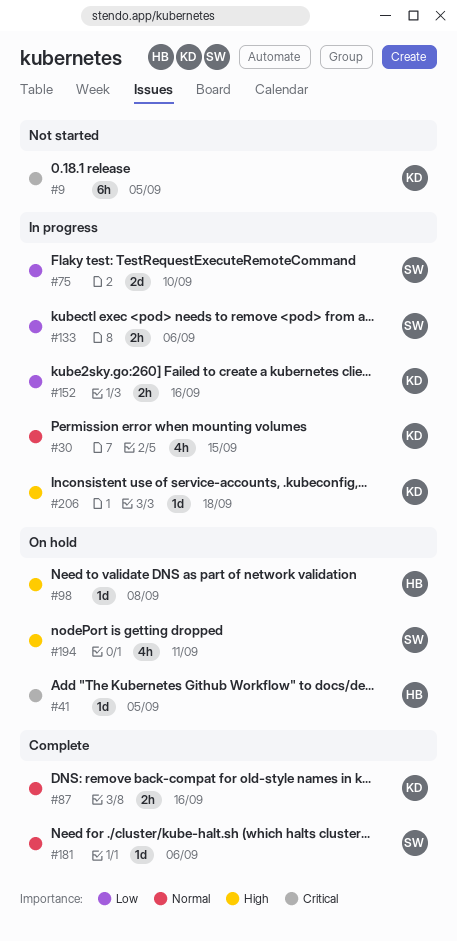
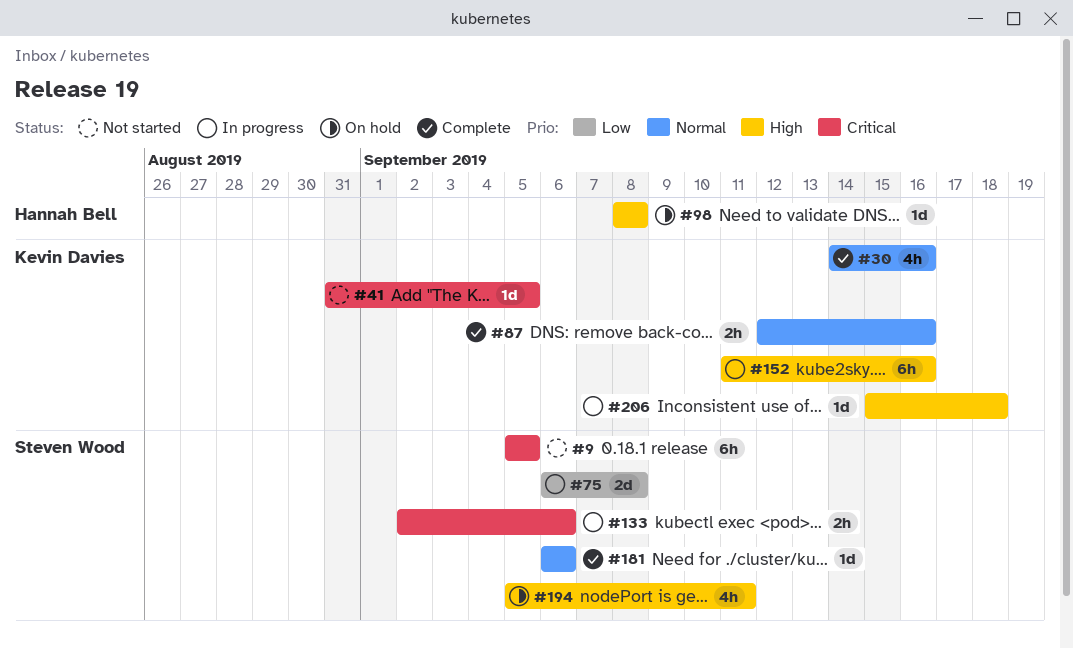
#9, owner: Kevin Davies -> Steven Wood
#30, status: In progress -> Complete
#30, due: Sep 15 -> Sep 16
#41, status: On hold -> Not started
#41, owner: Hannah Bell -> Kevin Davies
#75, due: Sep 10 -> Sep 8
#133, priority: Low -> Critical
#152, priority: Low -> High
#152, estimate: 2h -> 6h

